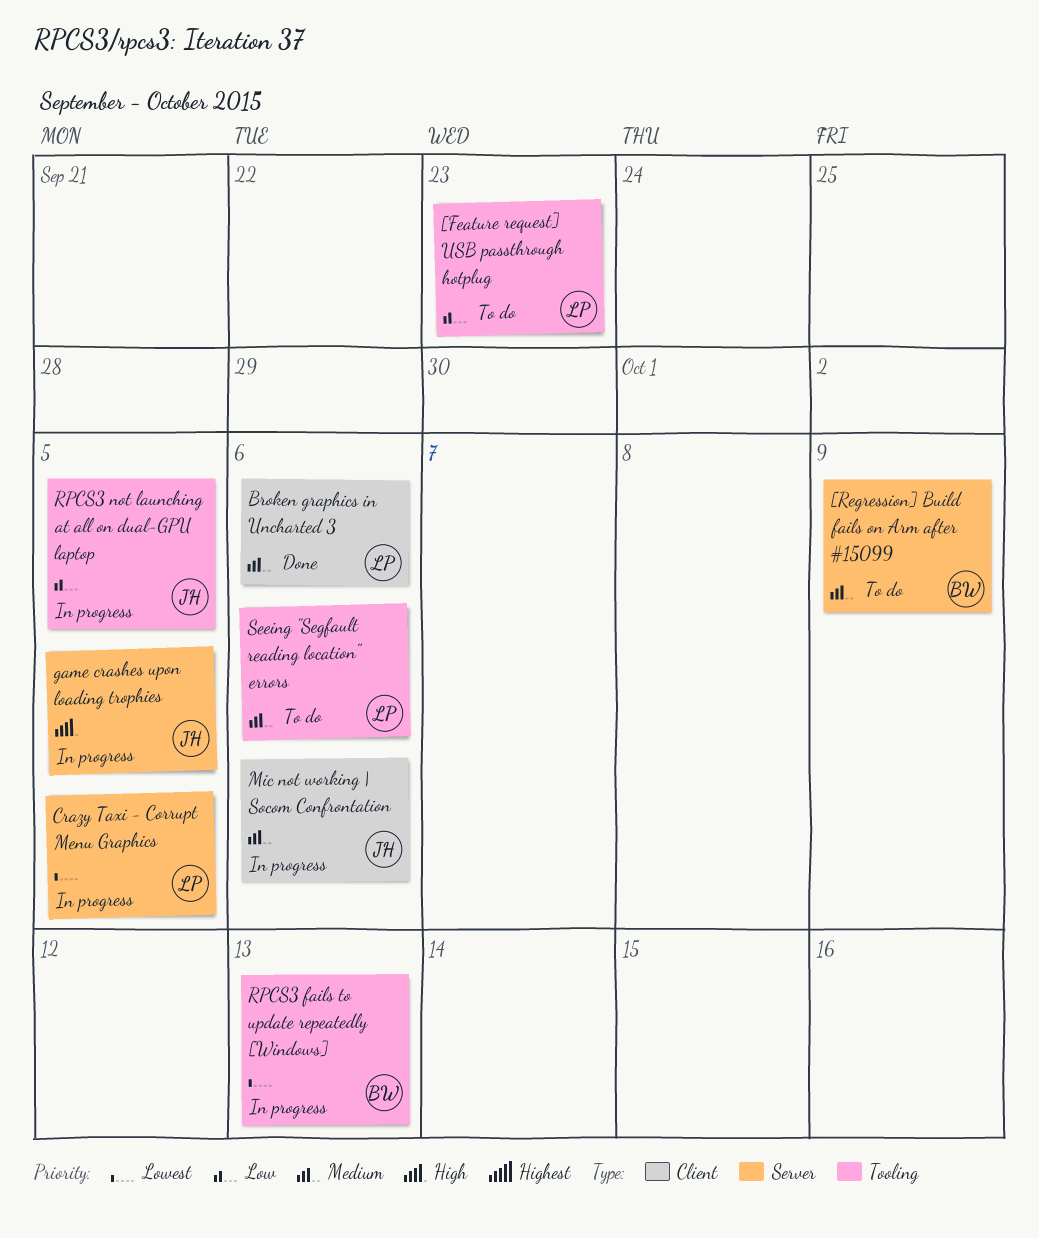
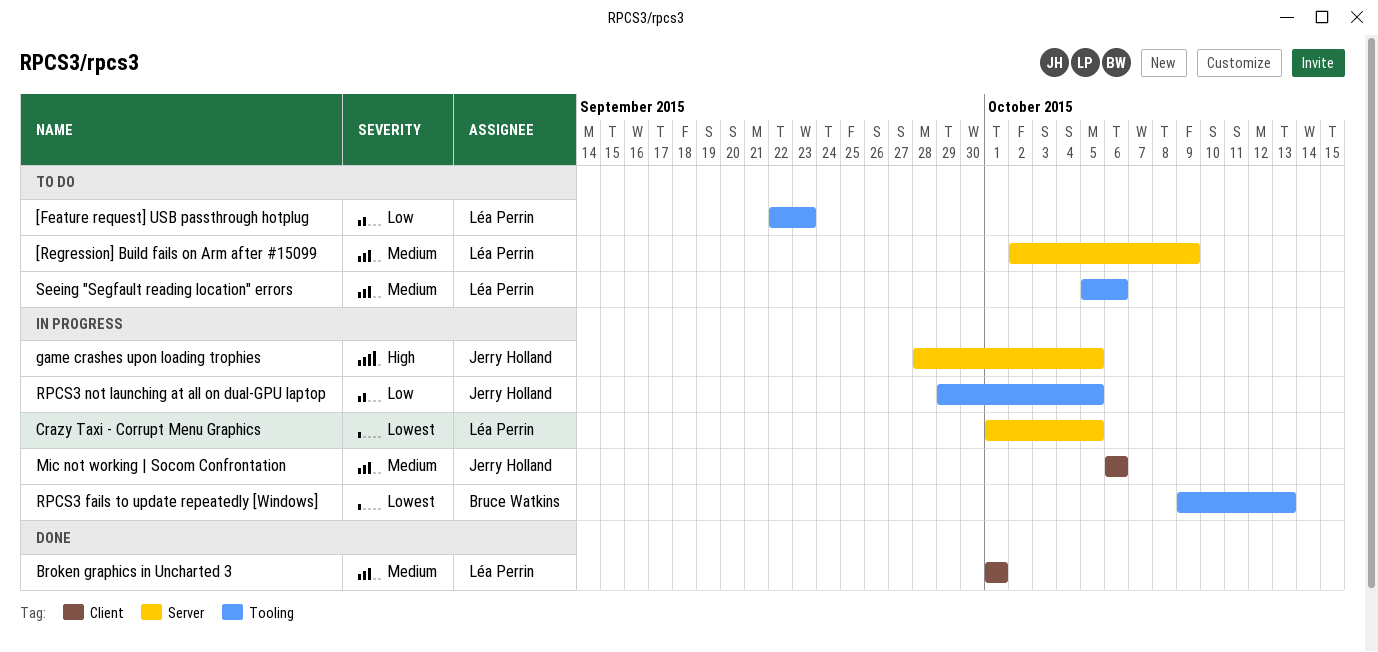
[Regression] Build fails on Arm after #15099, owner: Bruce Watkins -> Léa Perrin
Broken graphics in Uncharted 3, due: Oct 6 -> Oct 1

